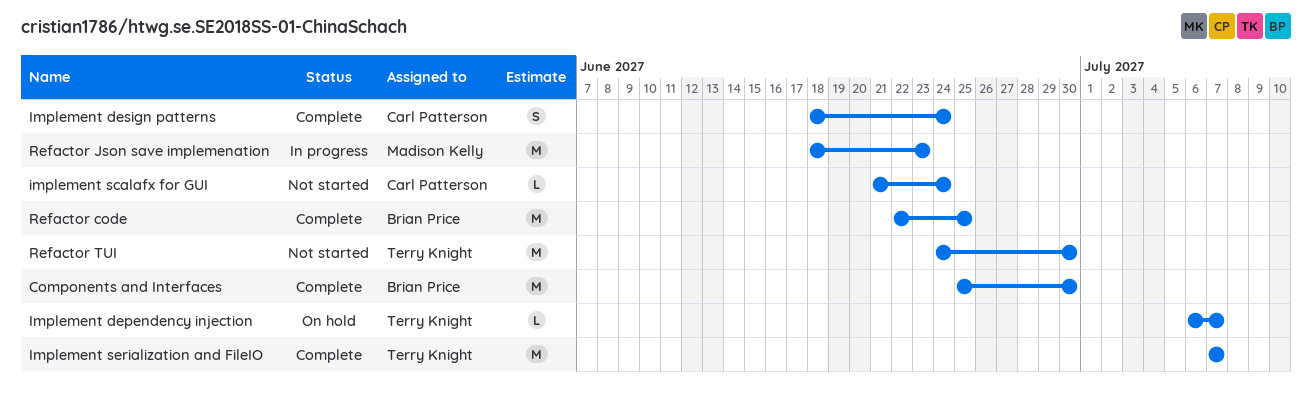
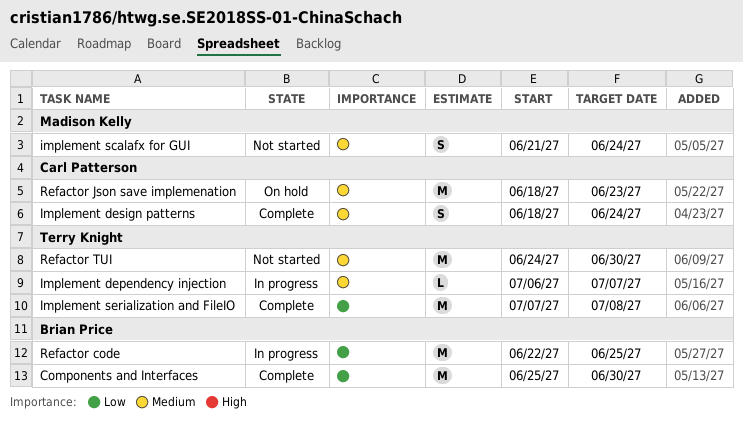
Implement dependency injection, status: On hold -> In progress
implement scalafx for GUI, owner: Carl Patterson -> Madison Kelly
implement scalafx for GUI, estimate: L -> S
Implement serialization and FileIO, due: Jul 7 -> Jul 8
Refactor code, status: Complete -> In progress
Refactor Json save implemenation, status: In progress -> On hold
Refactor Json save implemenation, owner: Madison Kelly -> Carl Patterson

